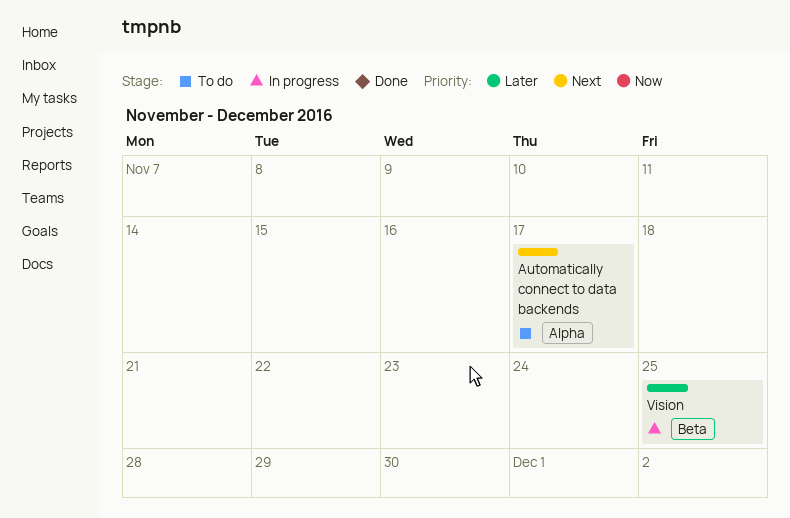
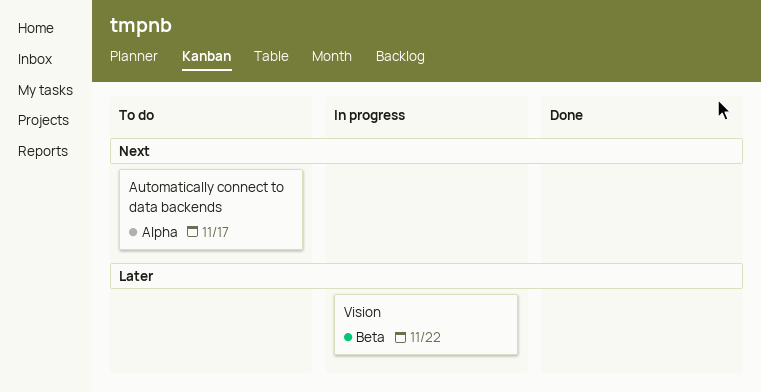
Vision, due: Nov 25 -> Nov 22

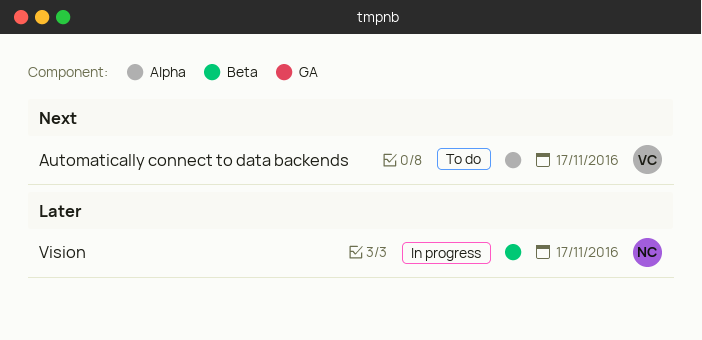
Vision, due: Nov 22 -> Nov 17

